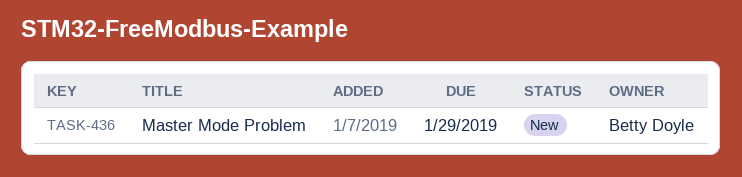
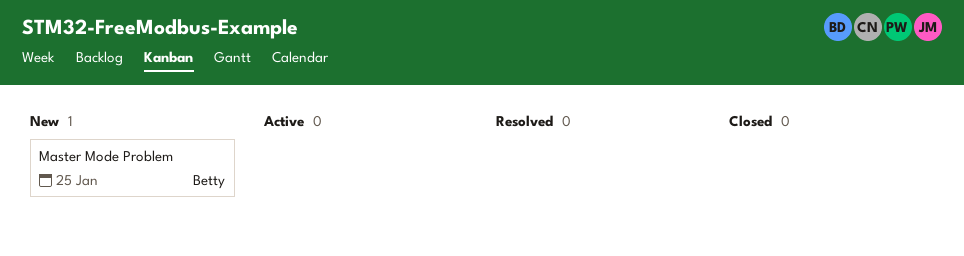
Master Mode Problem, due: Jan 29 -> Jan 25

